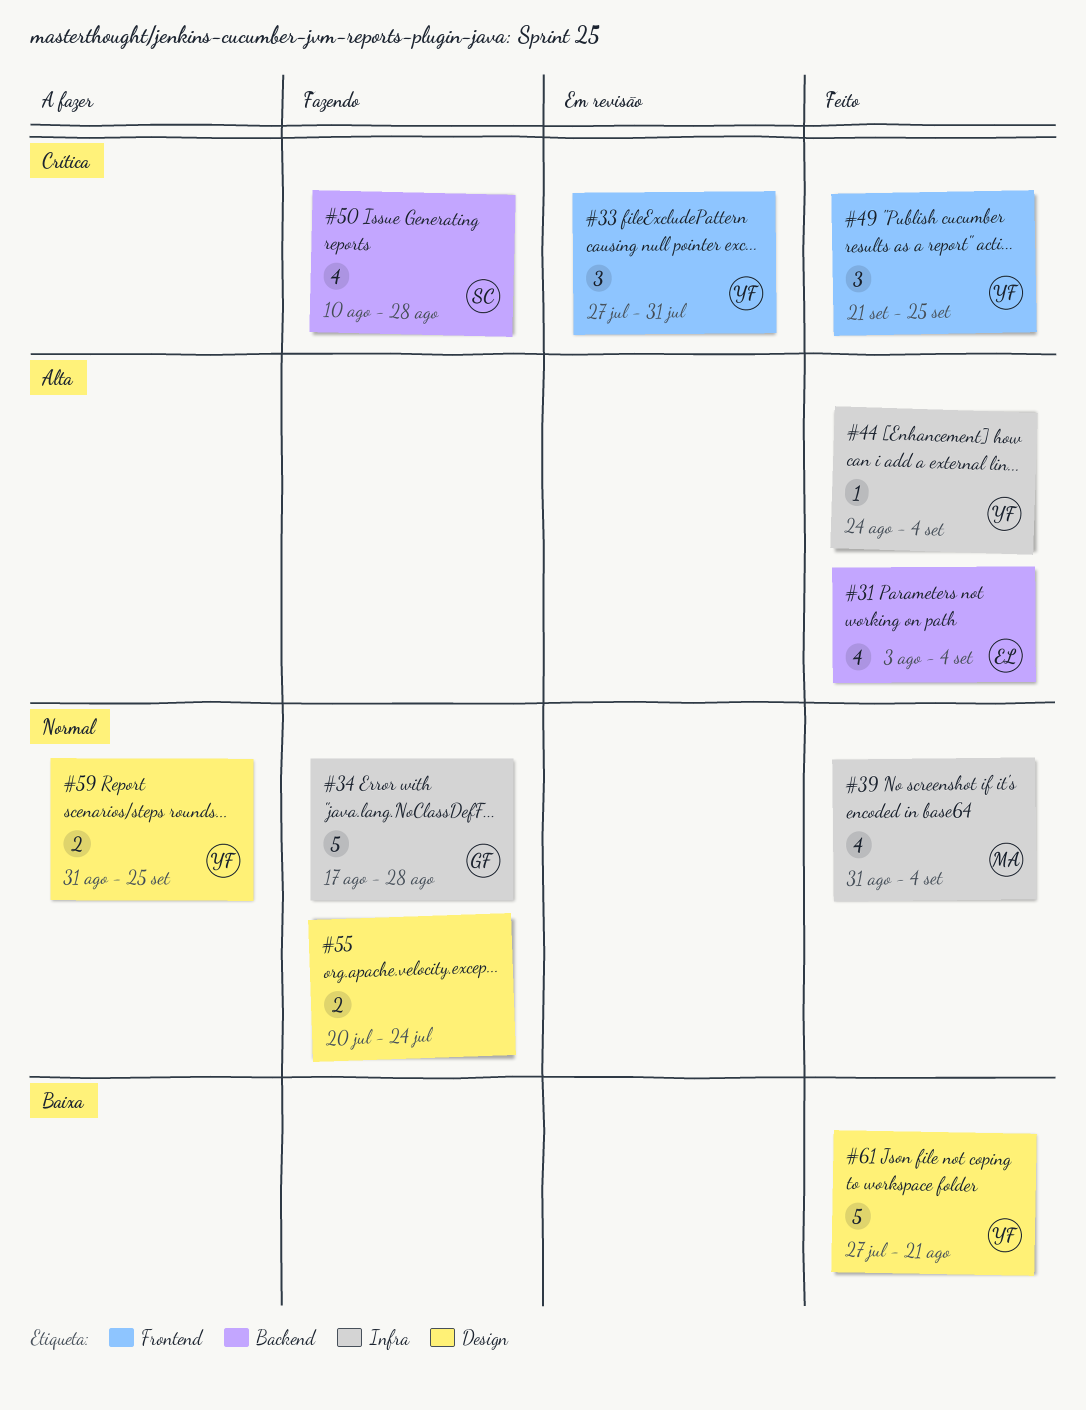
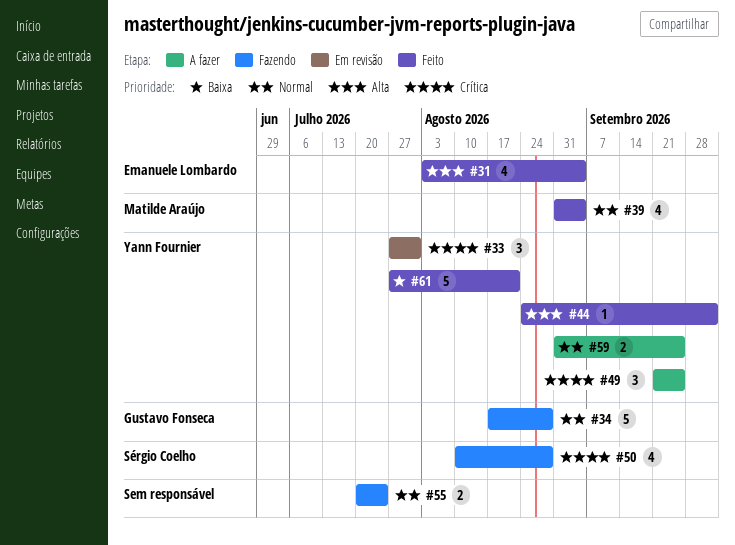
#44, due: Sep 4 -> Oct 2
#49, status: Feito -> A fazer

